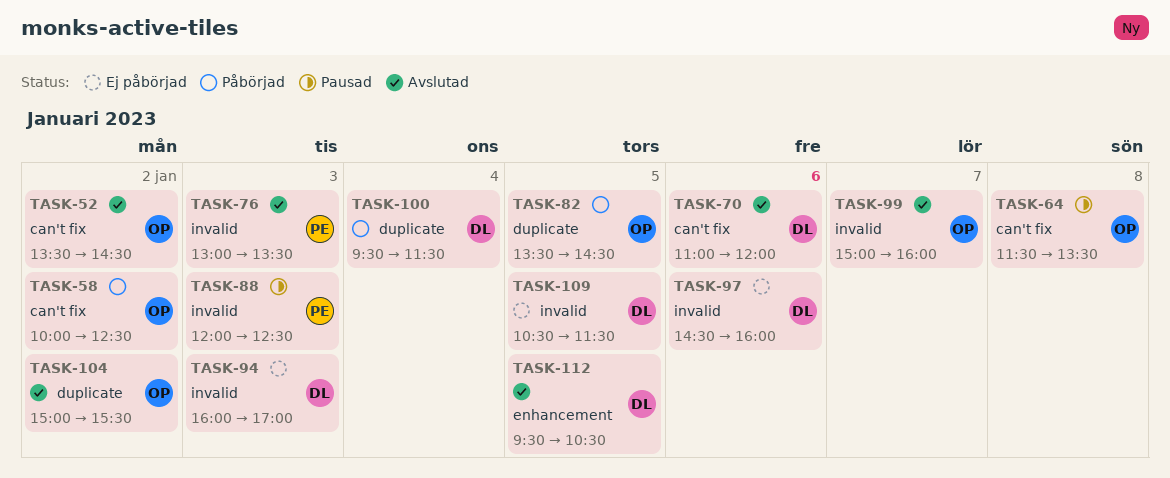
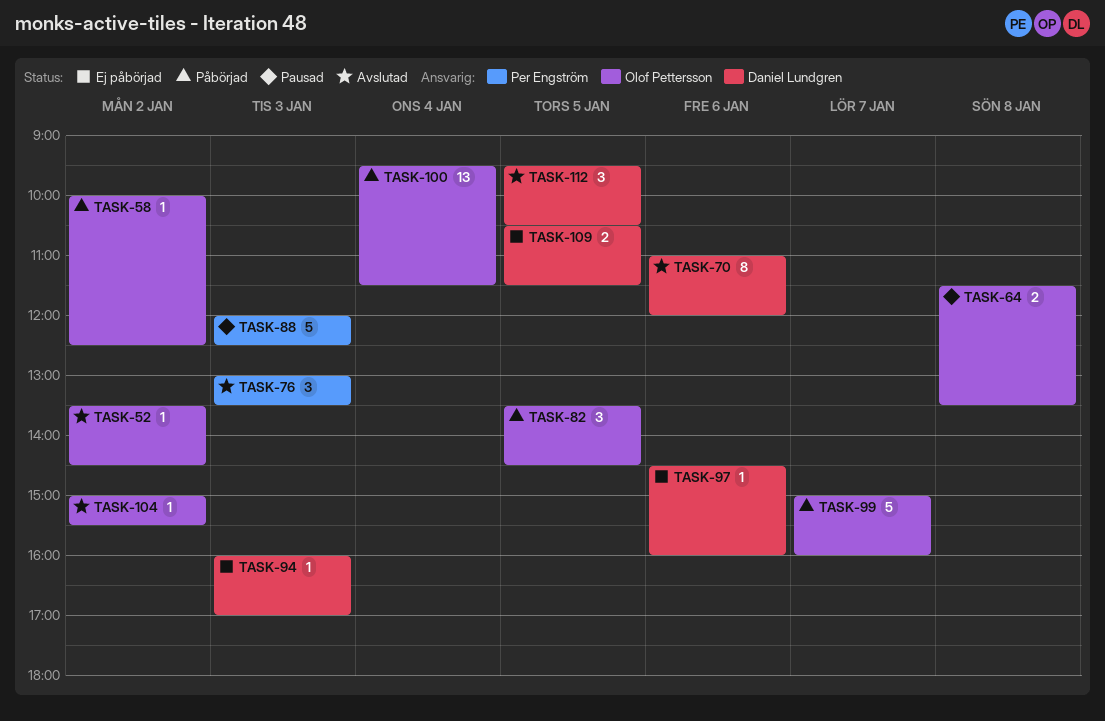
TASK-99, status: Avslutad -> Påbörjad
TASK-100, owner: Daniel Lundgren -> Olof Pettersson

